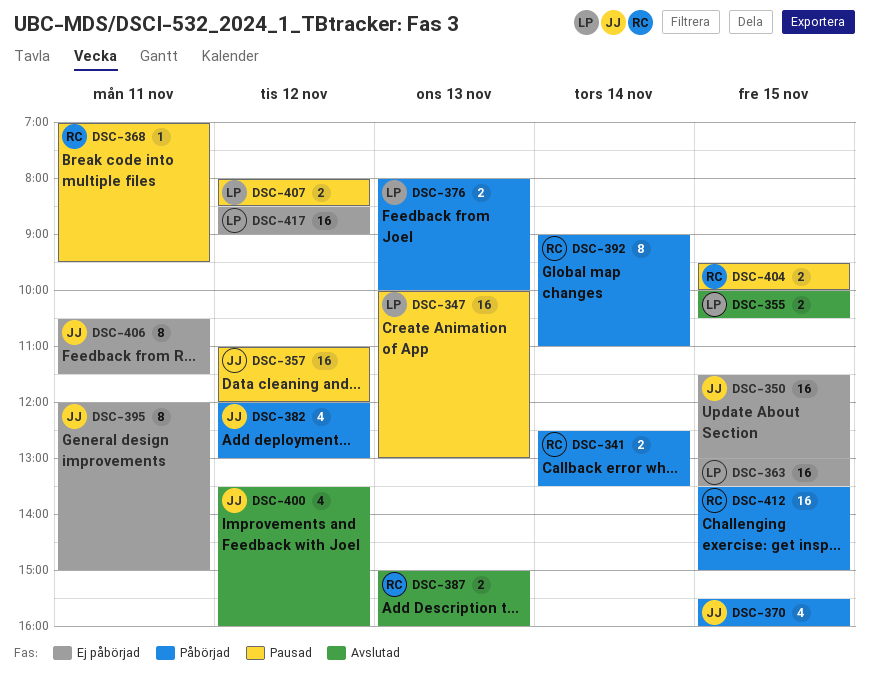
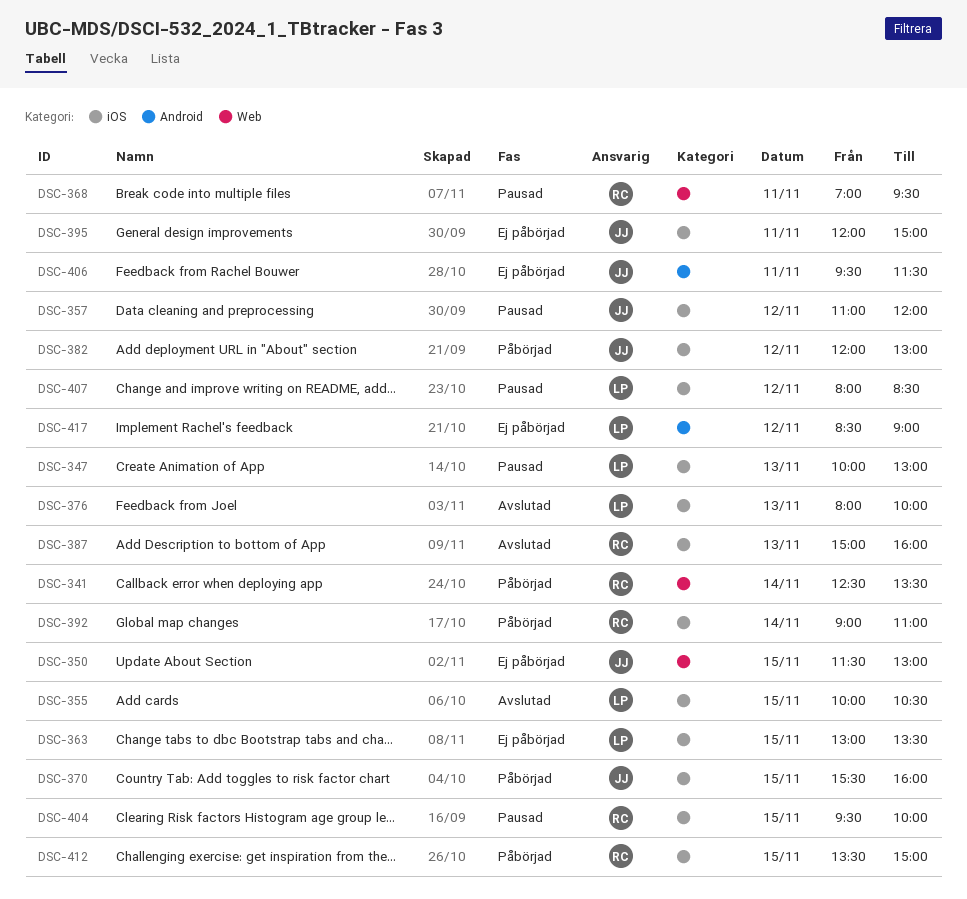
DSC-376, status: Påbörjad -> Avslutad
DSC-400: present -> none
DSC-406, begins: 10:30 -> 09:30

